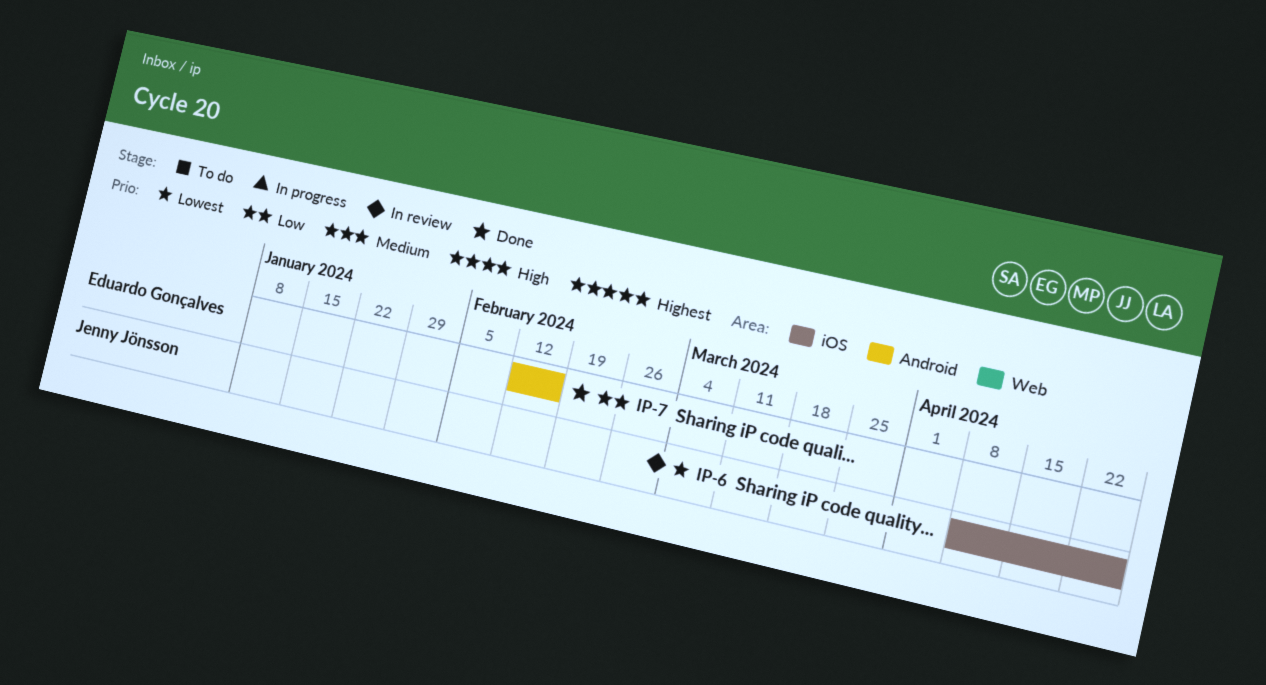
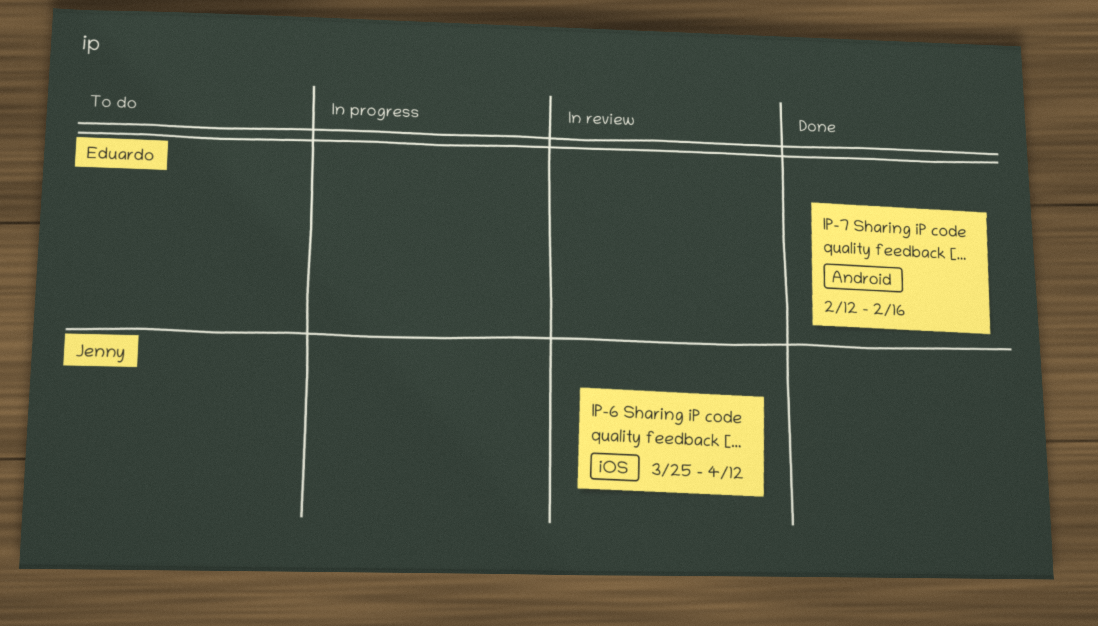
IP-6, start: Apr 8 -> Mar 25
IP-6, due: Apr 26 -> Apr 12

